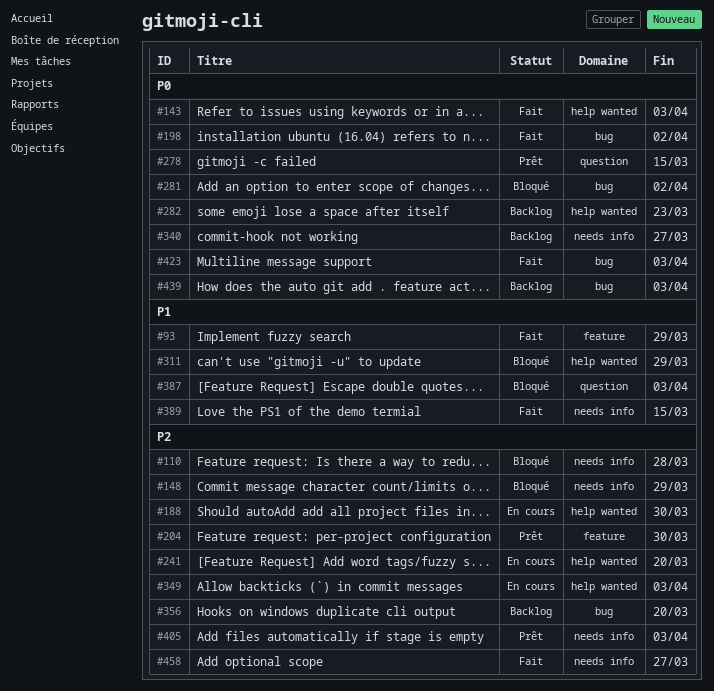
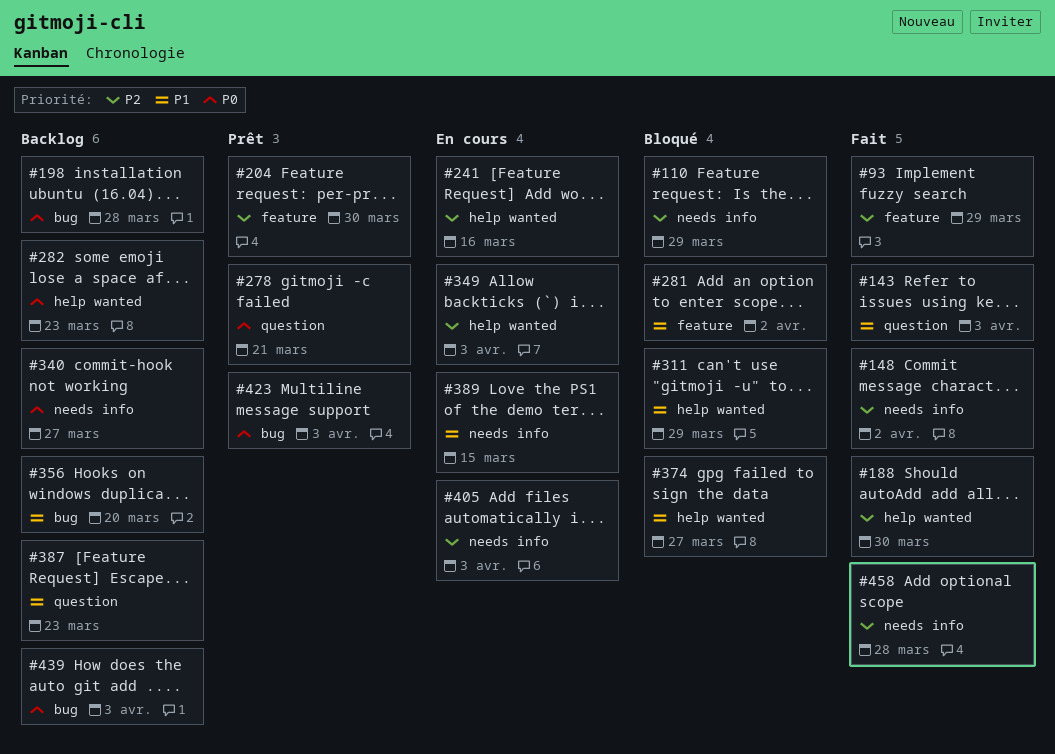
#93, priority: P1 -> P2
#110, due: Mar 28 -> Mar 29
#143, priority: P0 -> P1
#143, label: help wanted -> question
#148, status: Bloqué -> Fait
#148, due: Mar 29 -> Apr 2
#188, status: En cours -> Fait
#198, status: Fait -> Backlog
#198, due: Apr 2 -> Mar 28
#241, due: Mar 20 -> Mar 16
#278, due: Mar 15 -> Mar 21
#281, priority: P0 -> P1
#281, label: bug -> feature
#356, priority: P2 -> P1
#374: none -> present
#387, status: Bloqué -> Backlog
#387, due: Apr 3 -> Mar 23
#389, status: Fait -> En cours
#405, status: Prêt -> En cours
#423, status: Fait -> Prêt
#458, due: Mar 27 -> Mar 28

